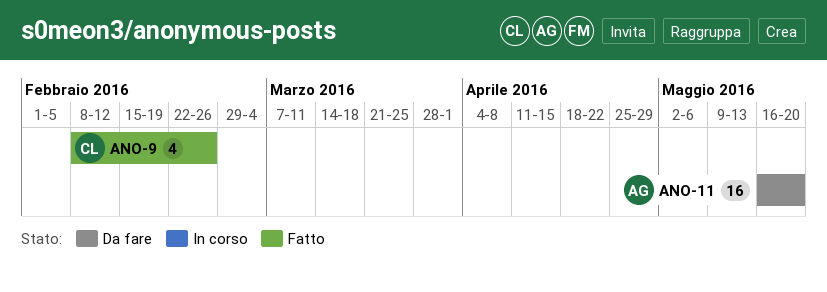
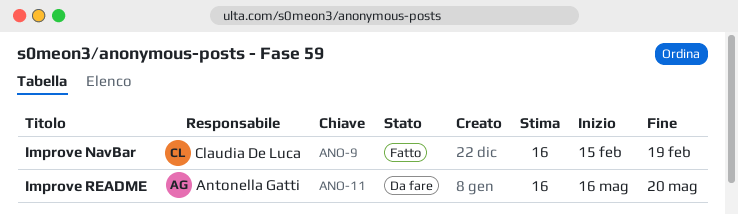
ANO-9, estimate: 4 -> 16
ANO-9, start: Feb 8 -> Feb 15
ANO-9, due: Feb 26 -> Feb 19

